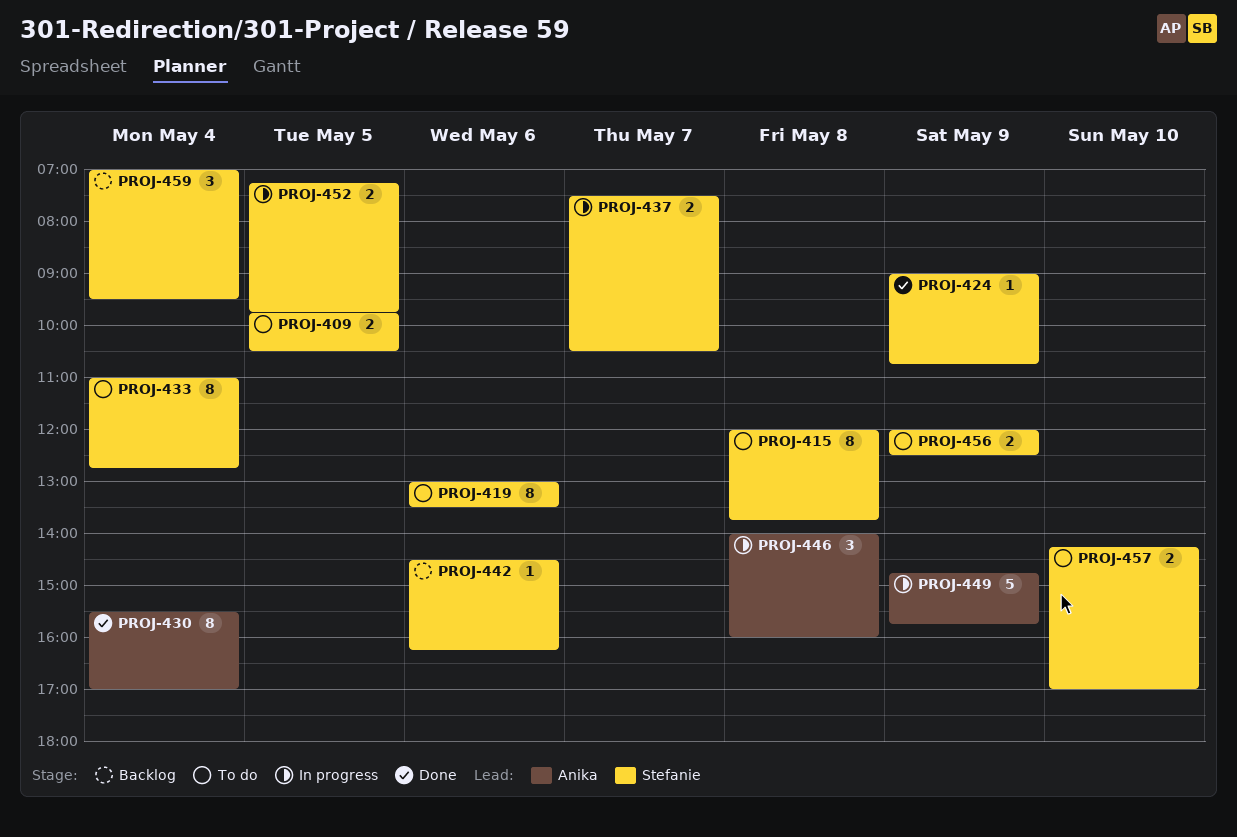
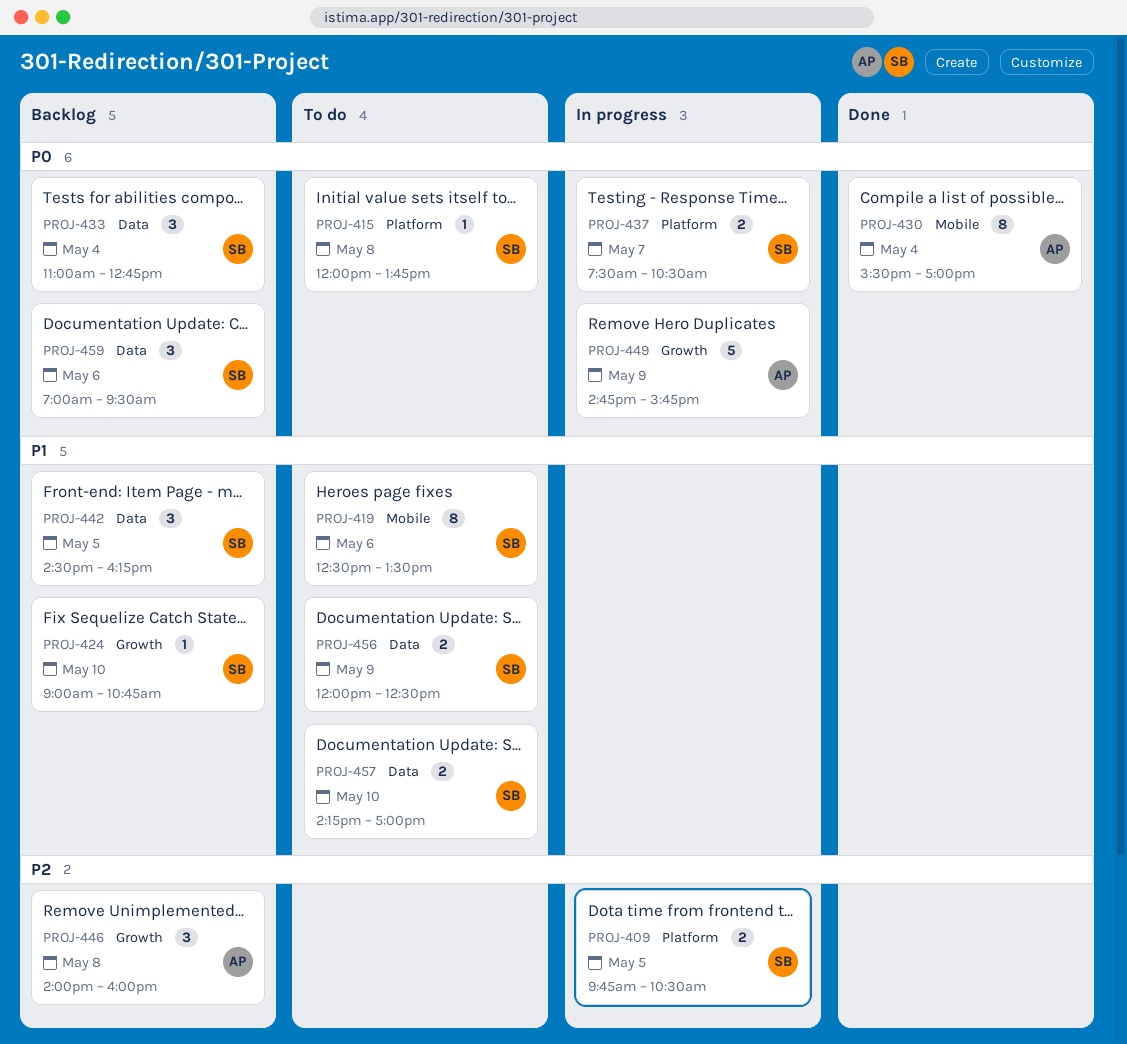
PROJ-409, status: To do -> In progress
PROJ-415, estimate: 8 -> 1
PROJ-419, begins: 13:00 -> 12:30
PROJ-424, status: Done -> Backlog
PROJ-424, day: May 9 -> May 10
PROJ-433, status: To do -> Backlog
PROJ-433, estimate: 8 -> 3
PROJ-442, estimate: 1 -> 3
PROJ-442, day: May 6 -> May 5
PROJ-446, status: In progress -> Backlog
PROJ-452: present -> none
PROJ-459, day: May 4 -> May 6

